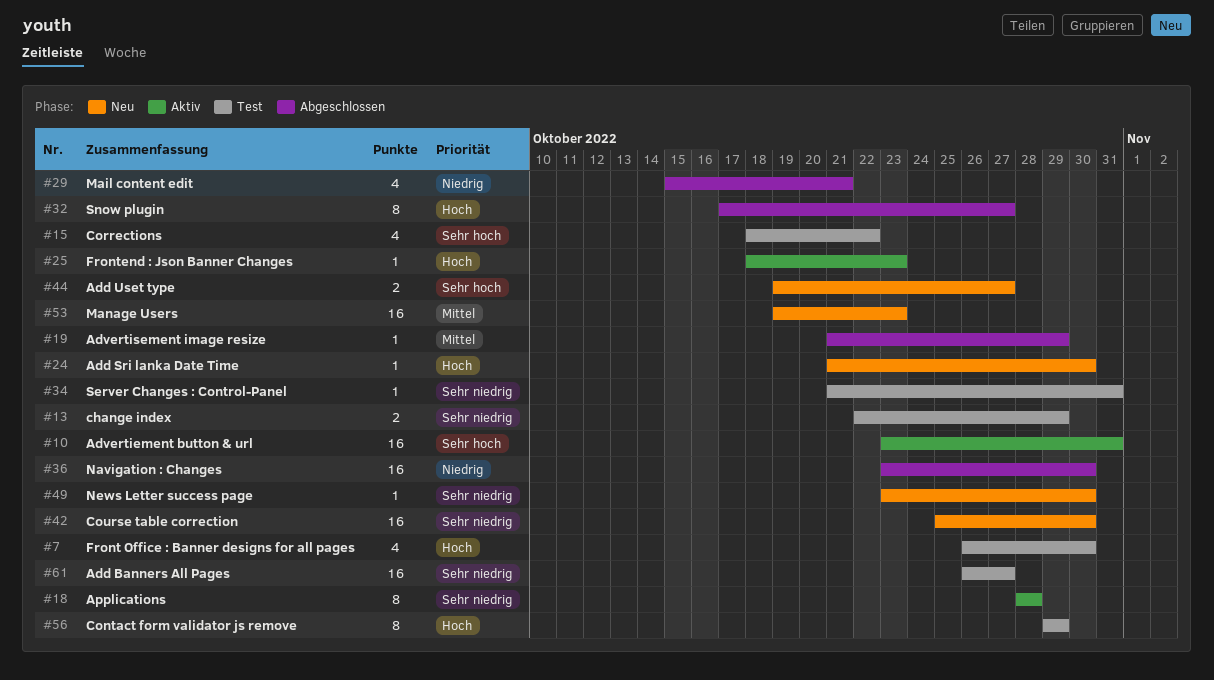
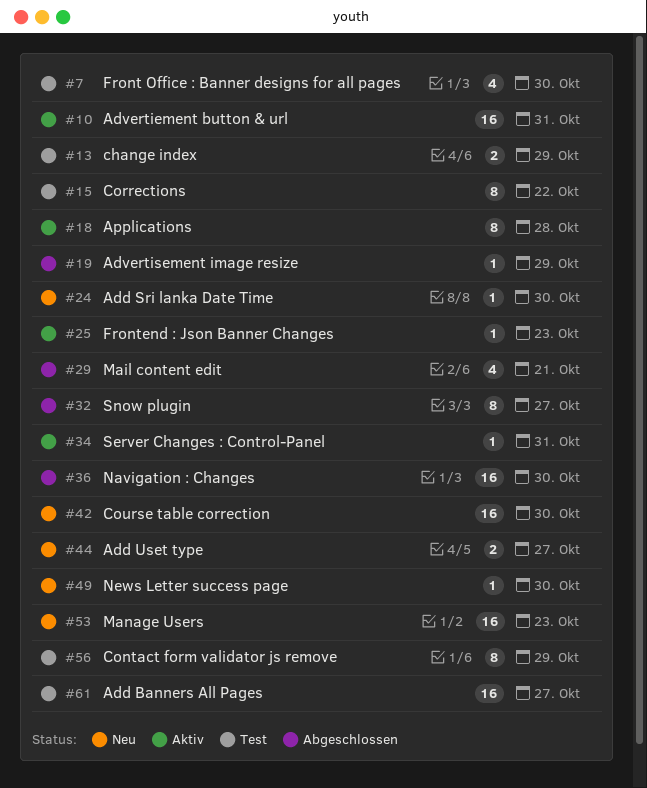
#15, estimate: 4 -> 8
#34, status: Test -> Aktiv

